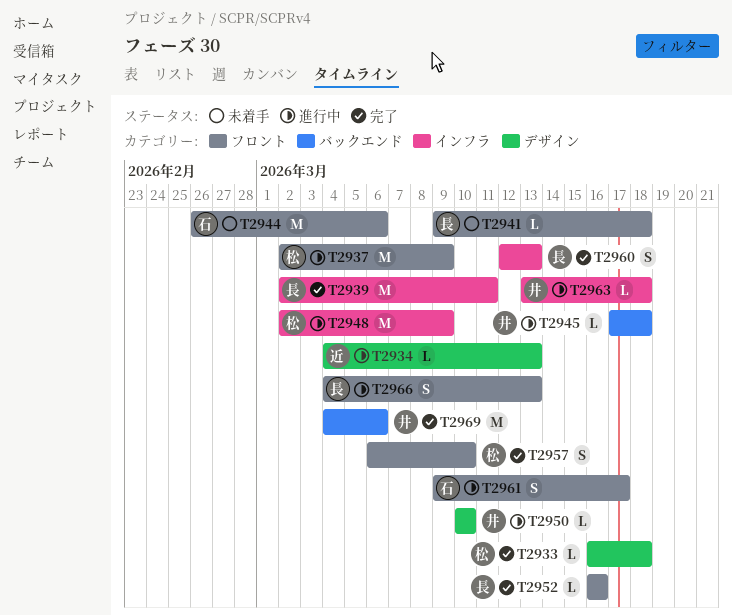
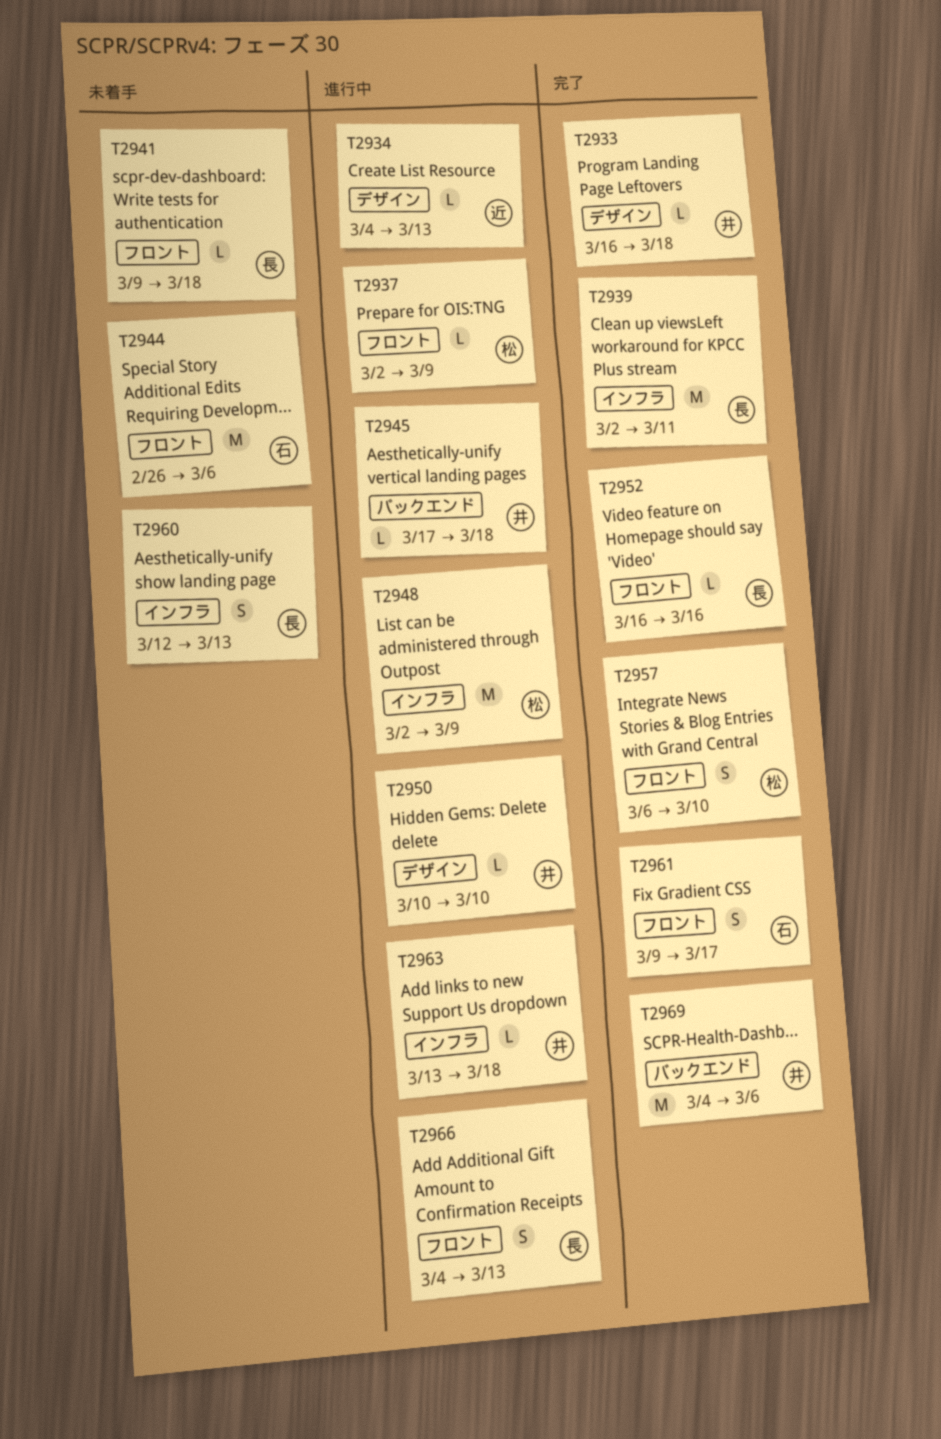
T2933, owner: 松 -> 井
T2937, estimate: M -> L
T2960, status: 完了 -> 未着手
T2961, status: 進行中 -> 完了

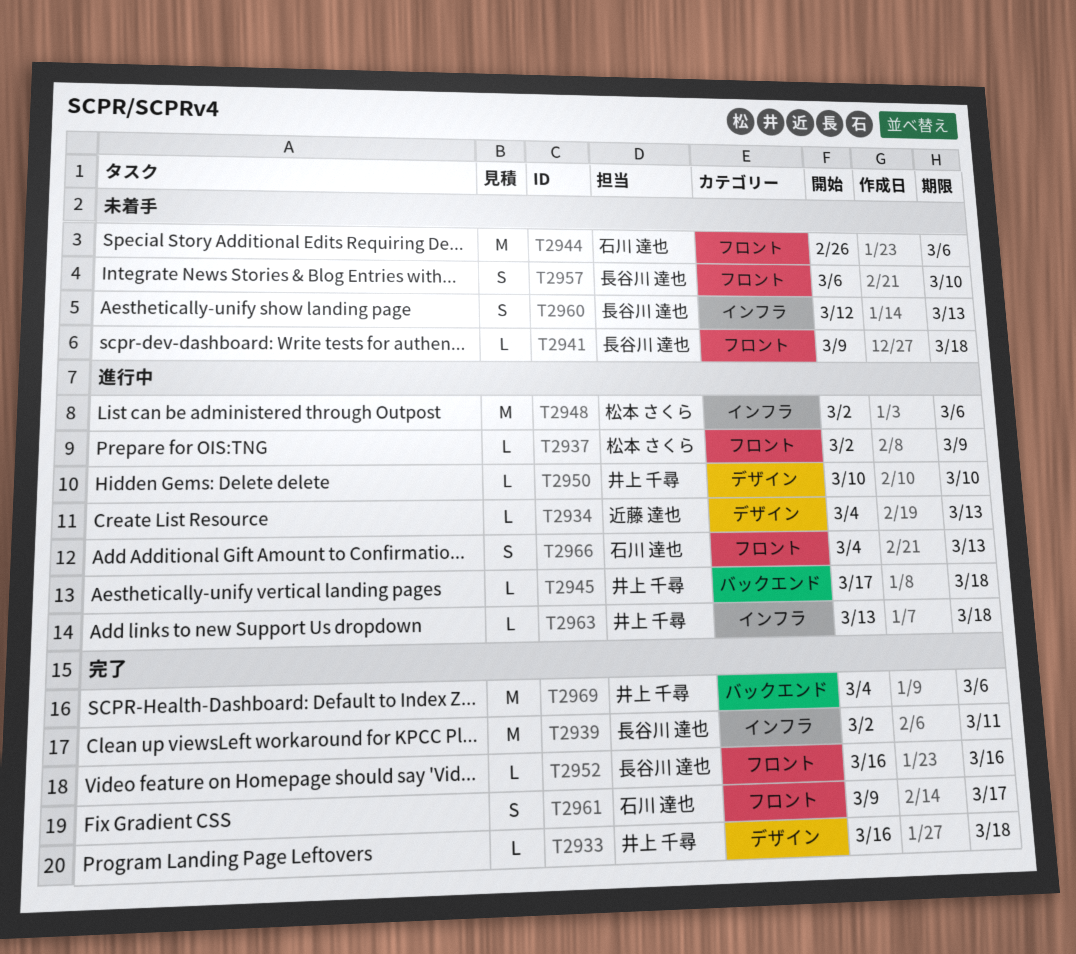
T2948, due: Mar 9 -> Mar 6
T2957, status: 完了 -> 未着手
T2957, owner: 松本 さくら -> 長谷川 達也
T2966, owner: 長谷川 達也 -> 石川 達也

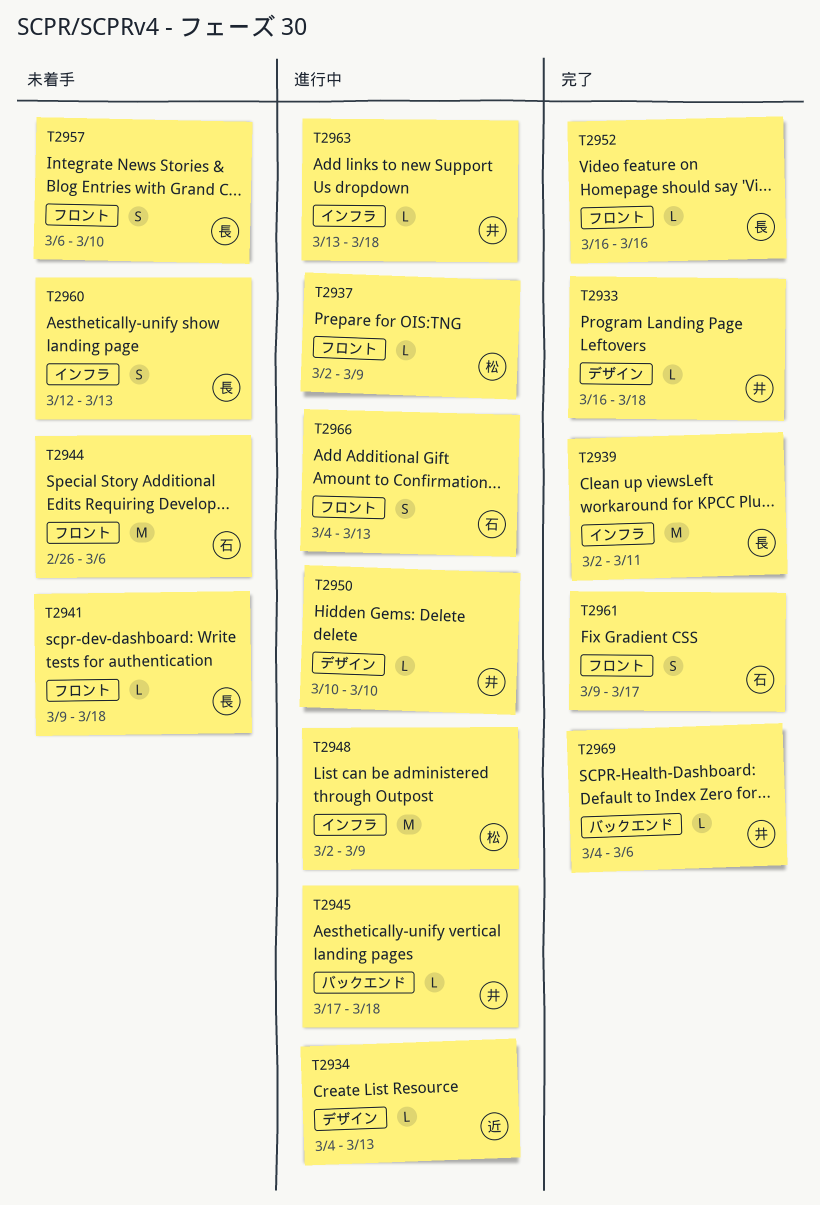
T2948, due: Mar 6 -> Mar 9
T2969, estimate: M -> L

